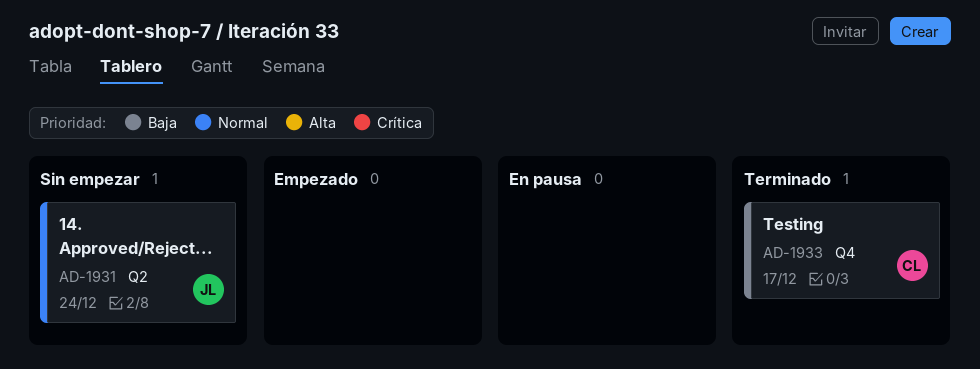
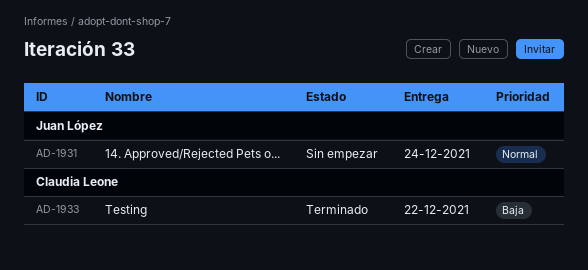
AD-1933, due: Dec 17 -> Dec 22

